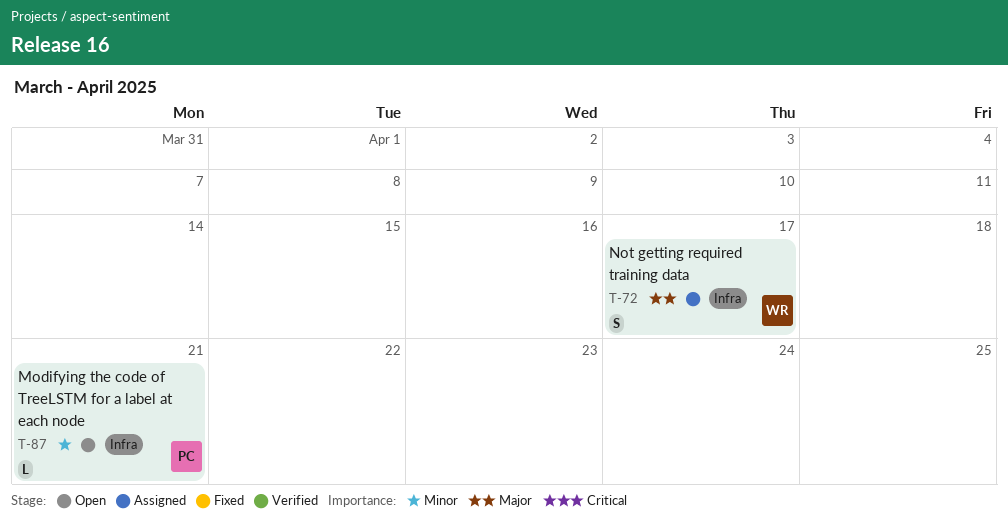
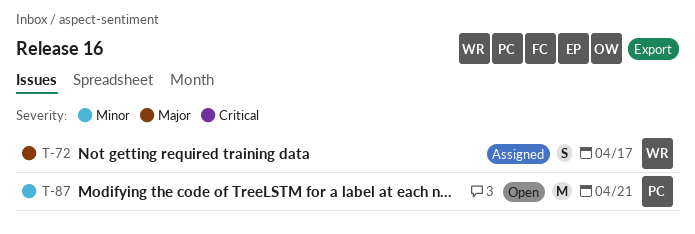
T-87, estimate: L -> M

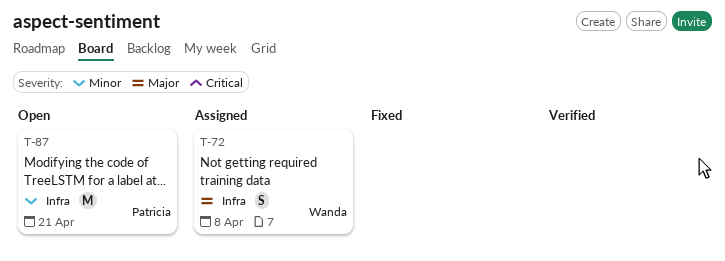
T-72, due: Apr 17 -> Apr 8

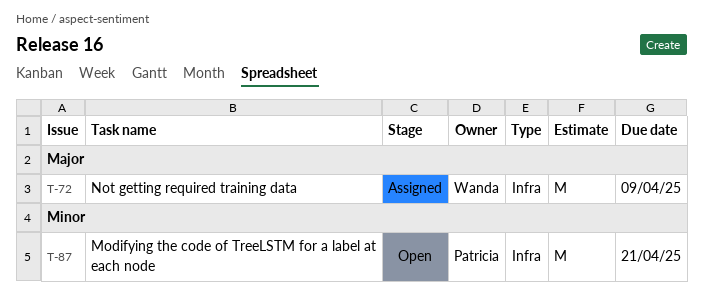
T-72, estimate: S -> M
T-72, due: Apr 8 -> Apr 9

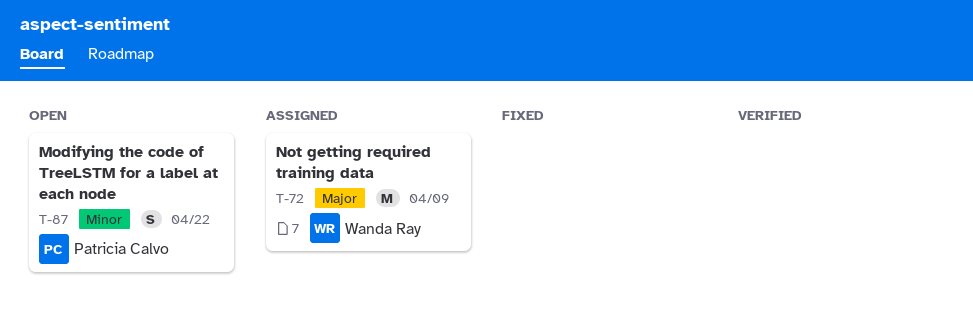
T-87, estimate: M -> S
T-87, due: Apr 21 -> Apr 22

